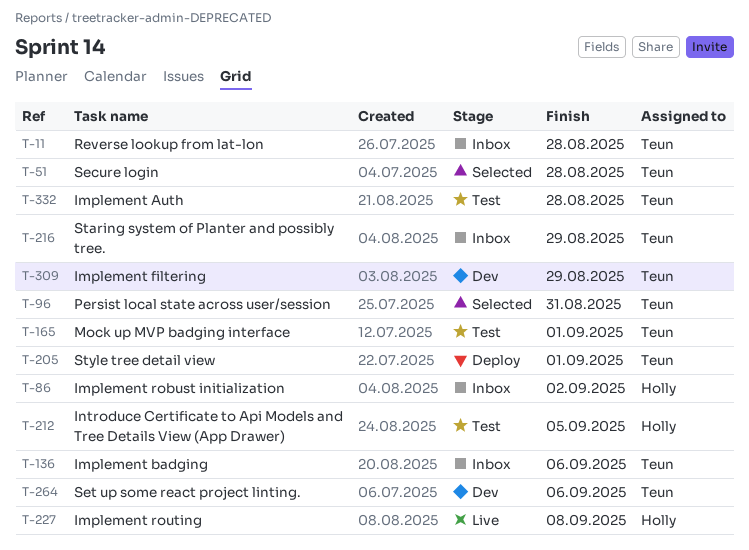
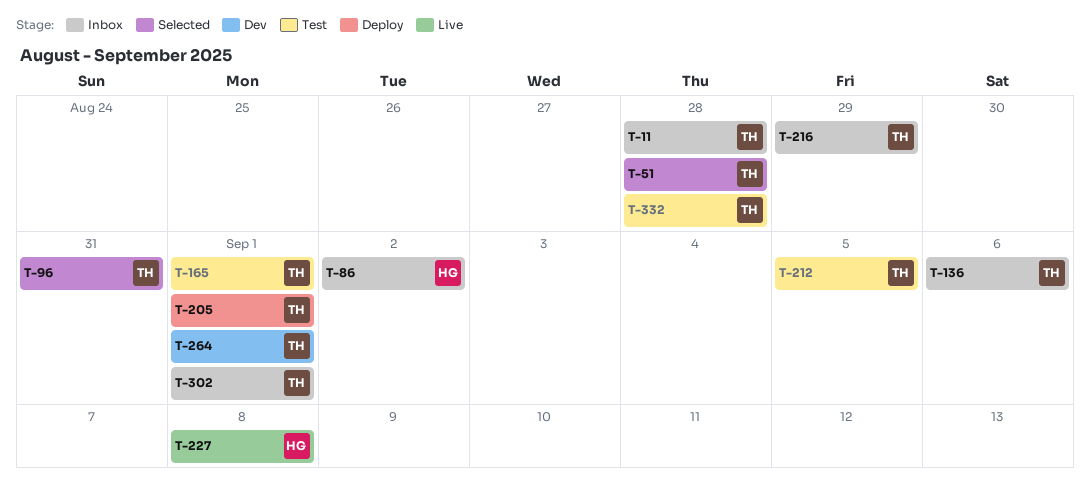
T-212, owner: Holly -> Teun
T-264, due: Sep 6 -> Sep 1
T-302: none -> present
T-309: present -> none

